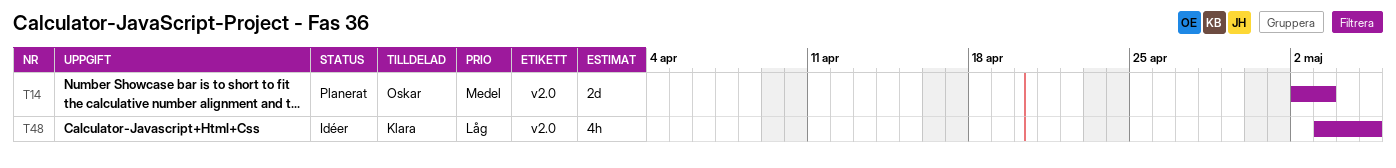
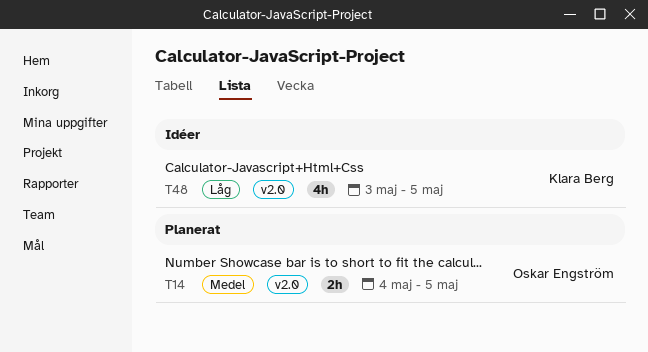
T14, estimate: 2d -> 2h
T14, start: May 2 -> May 4
T14, due: May 3 -> May 5

